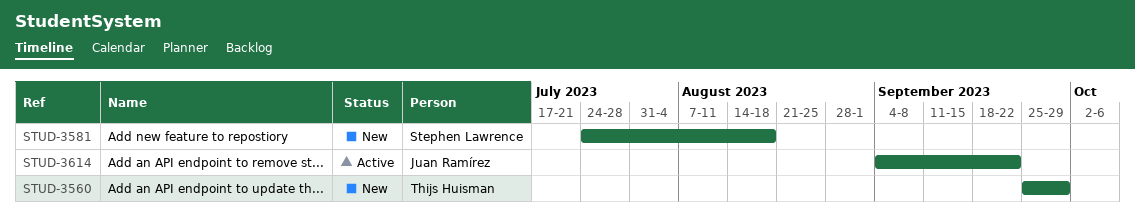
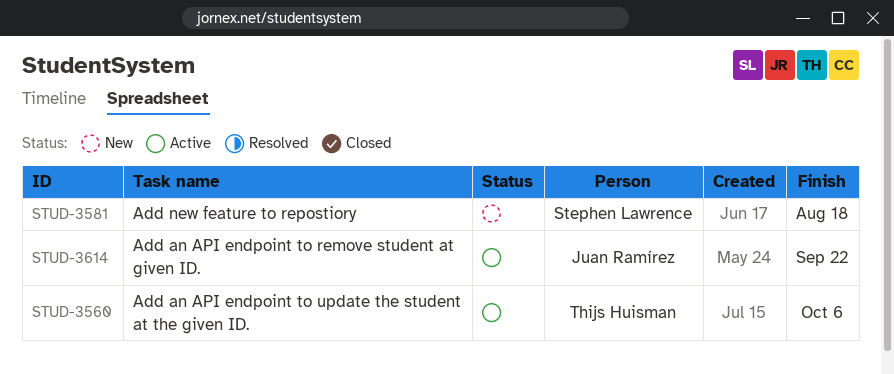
STUD-3560, status: New -> Active
STUD-3560, due: Sep 29 -> Oct 6

